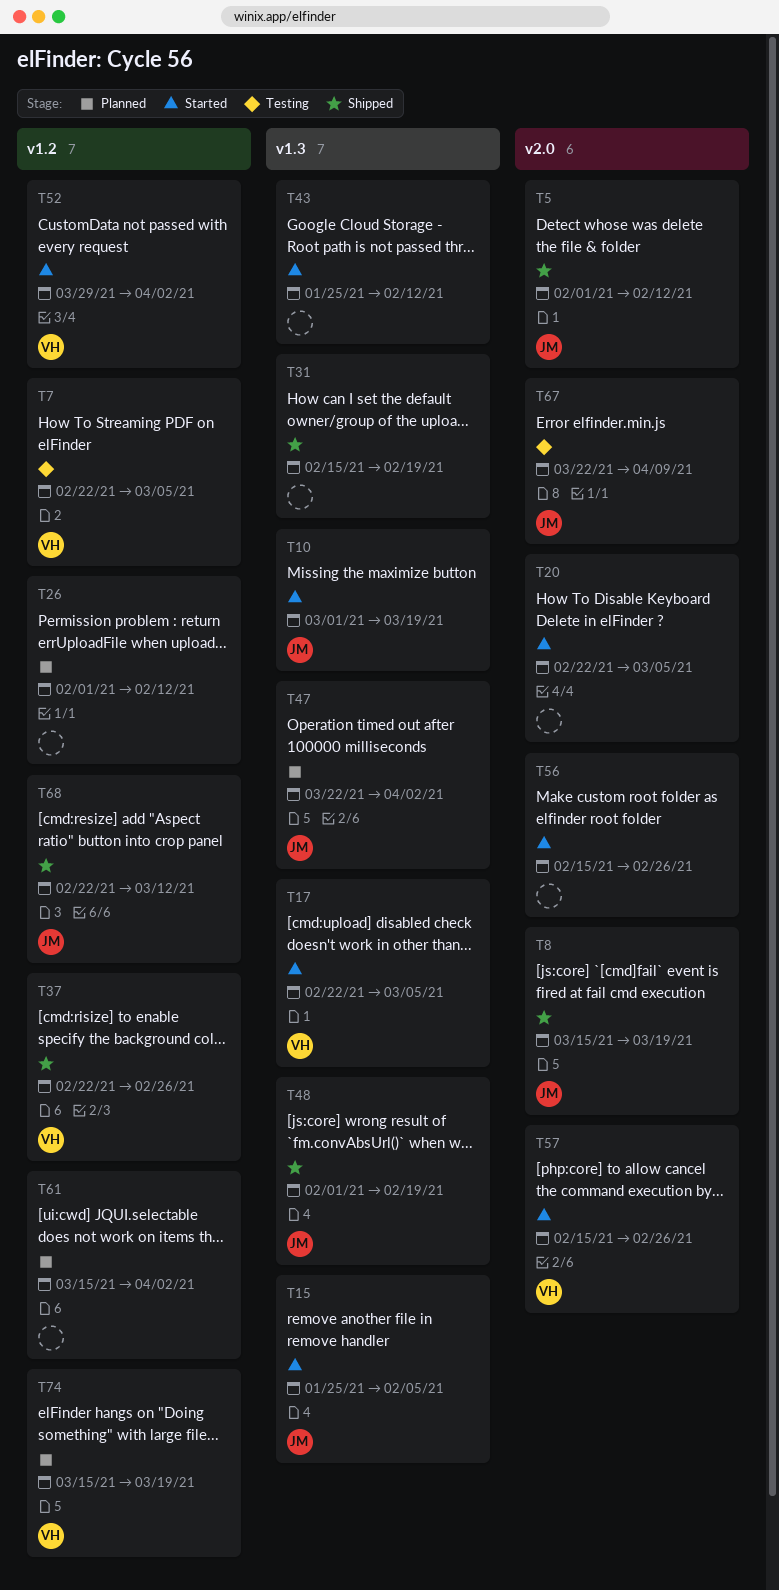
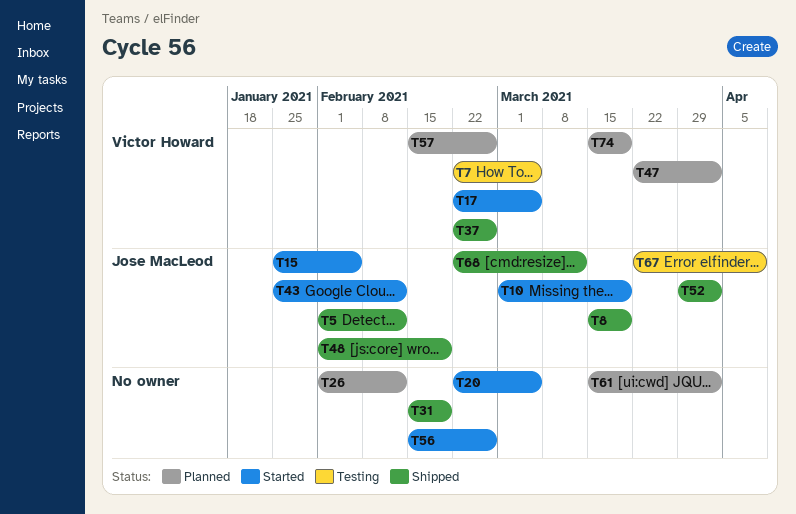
T43, owner: none -> Jose MacLeod
T47, owner: Jose MacLeod -> Victor Howard
T52, status: Started -> Shipped
T52, owner: Victor Howard -> Jose MacLeod
T57, status: Started -> Planned

